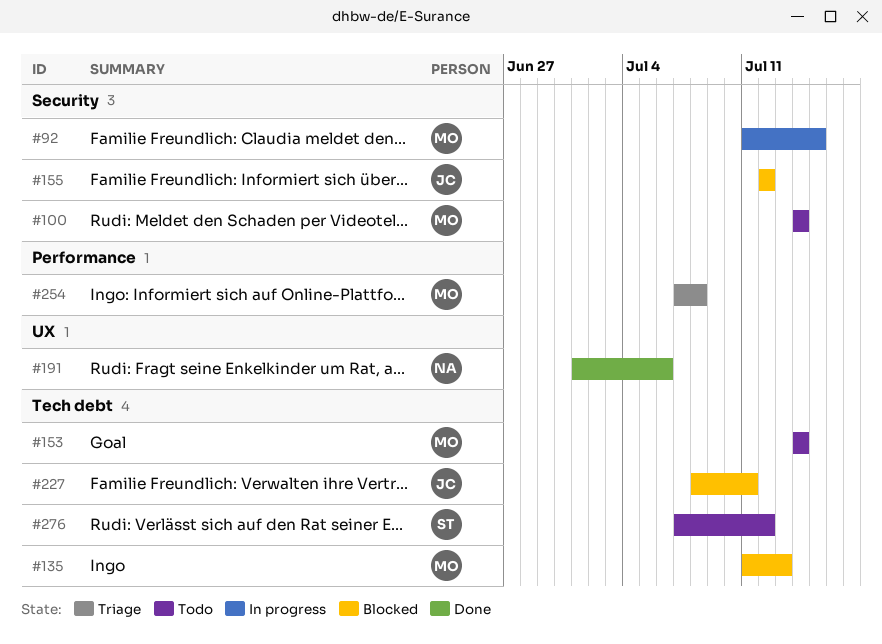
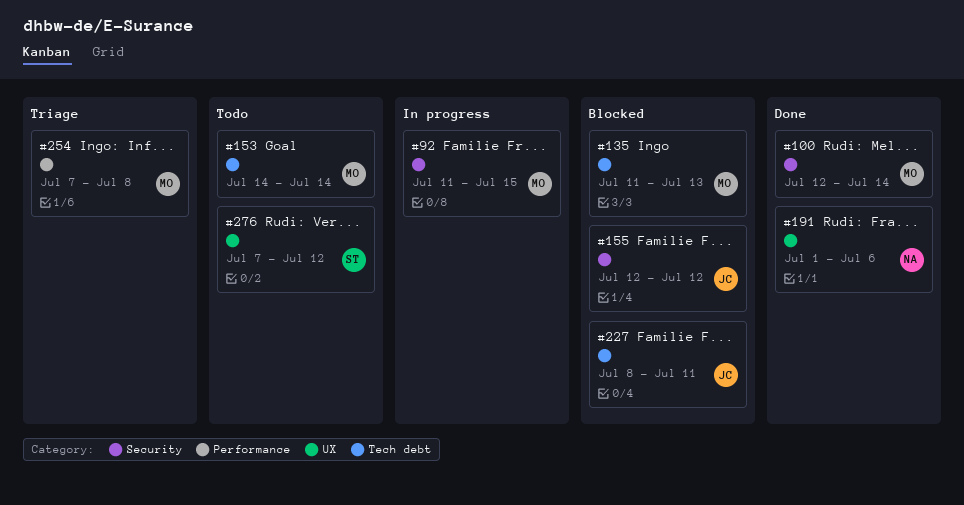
#100, status: Todo -> Done
#100, start: Jul 14 -> Jul 12
#276, label: Tech debt -> UX

